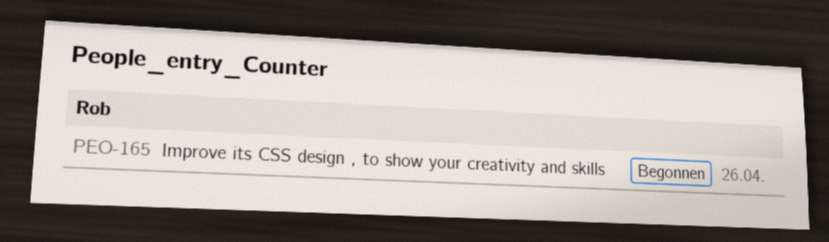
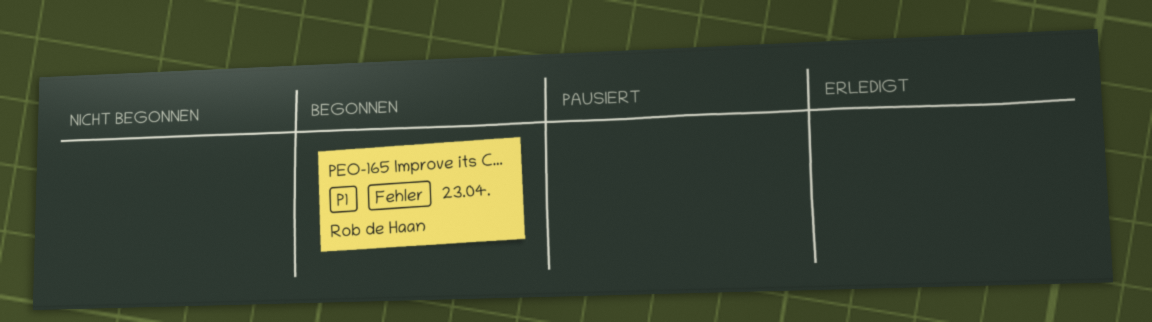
PEO-165, due: Apr 26 -> Apr 23

